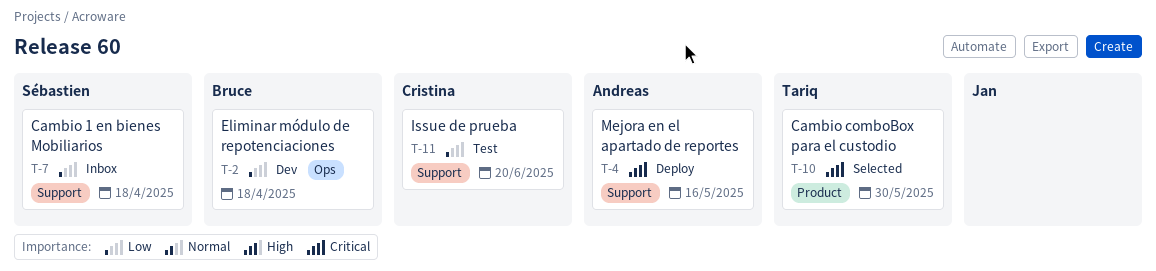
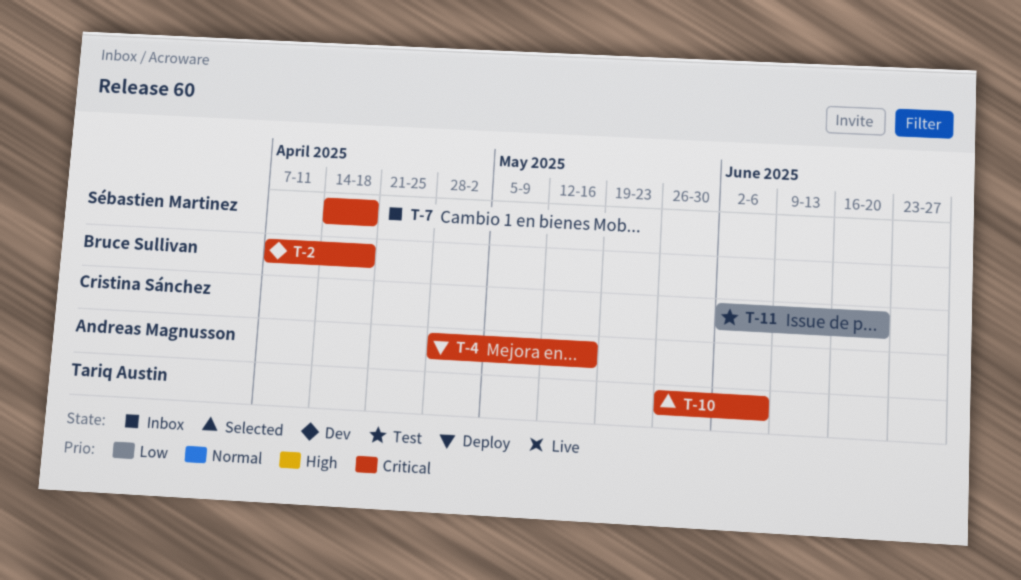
T-2, priority: Low -> Critical
T-7, priority: Low -> Critical
T-10, due: May 30 -> Jun 6

